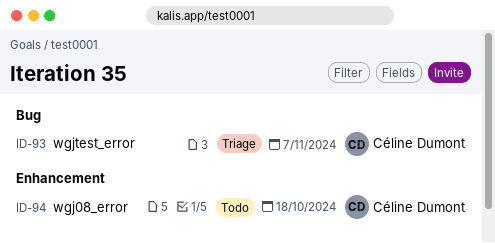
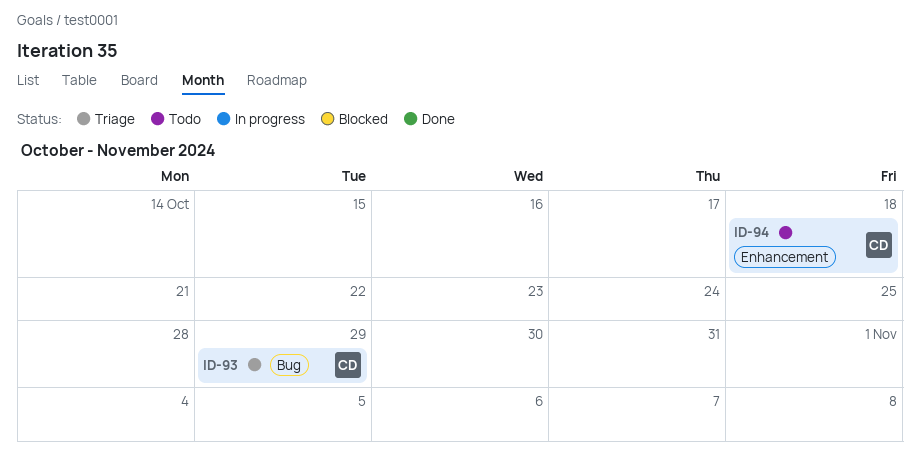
ID-93, due: Nov 7 -> Oct 29

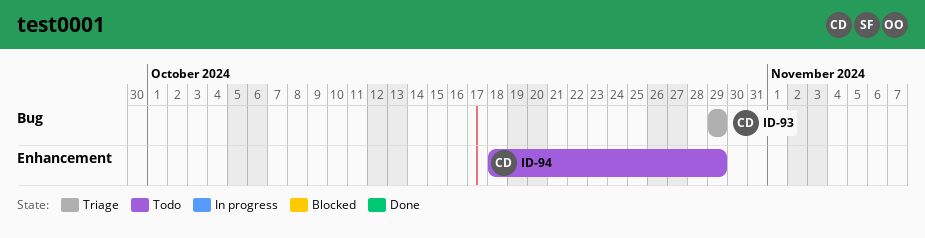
ID-94, due: Oct 18 -> Oct 29

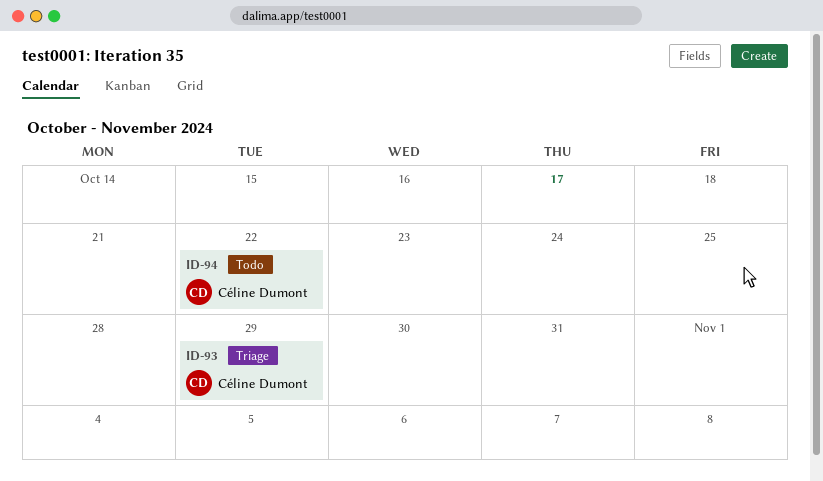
ID-94, due: Oct 29 -> Oct 22

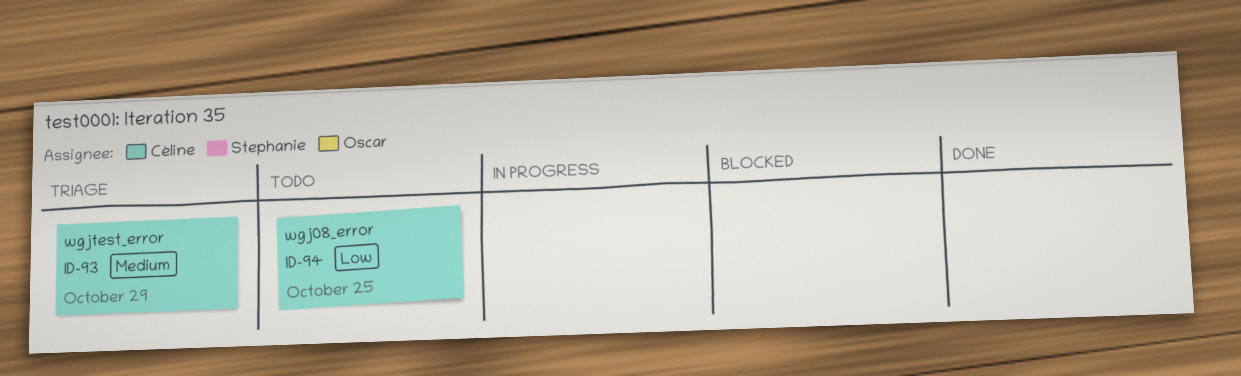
ID-94, due: Oct 22 -> Oct 25

